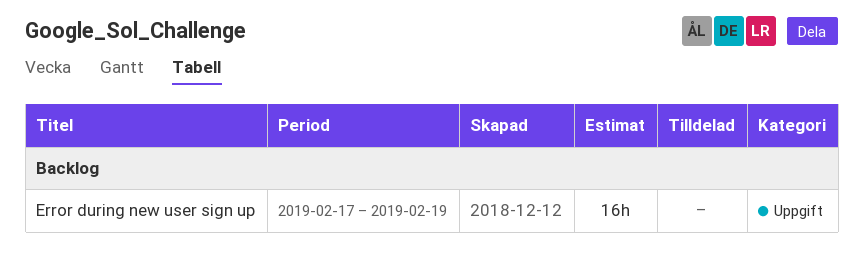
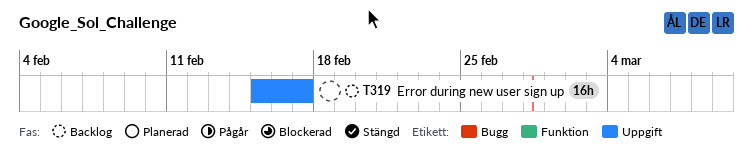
Error during new user sign up, start: Feb 17 -> Feb 15
Error during new user sign up, due: Feb 19 -> Feb 17

